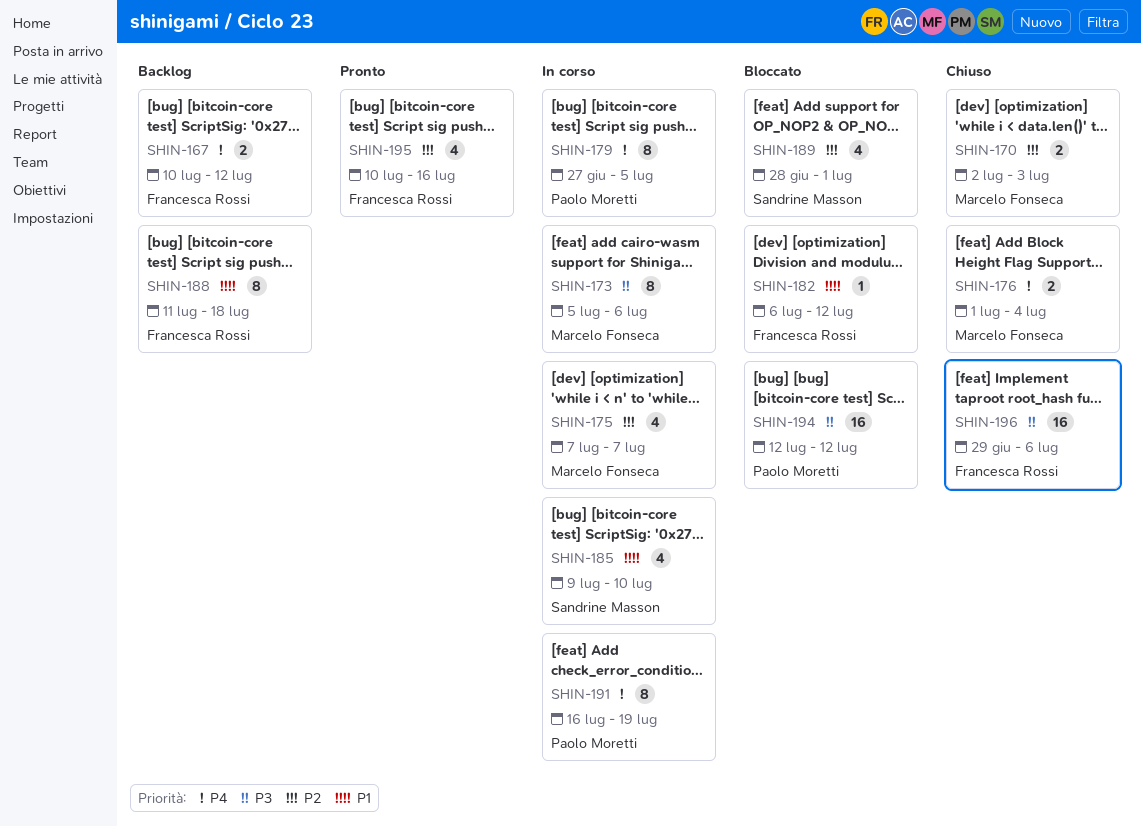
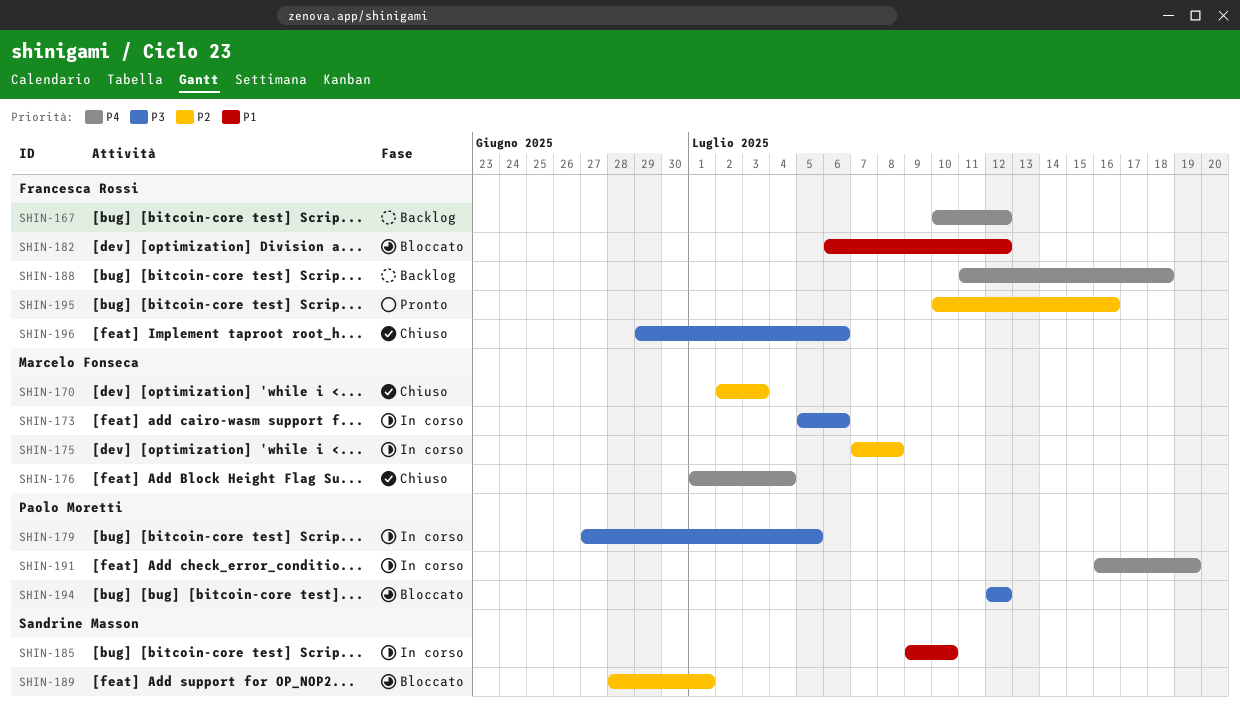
SHIN-175, due: Jul 7 -> Jul 8
SHIN-179, priority: P4 -> P3
SHIN-188, priority: P1 -> P4

